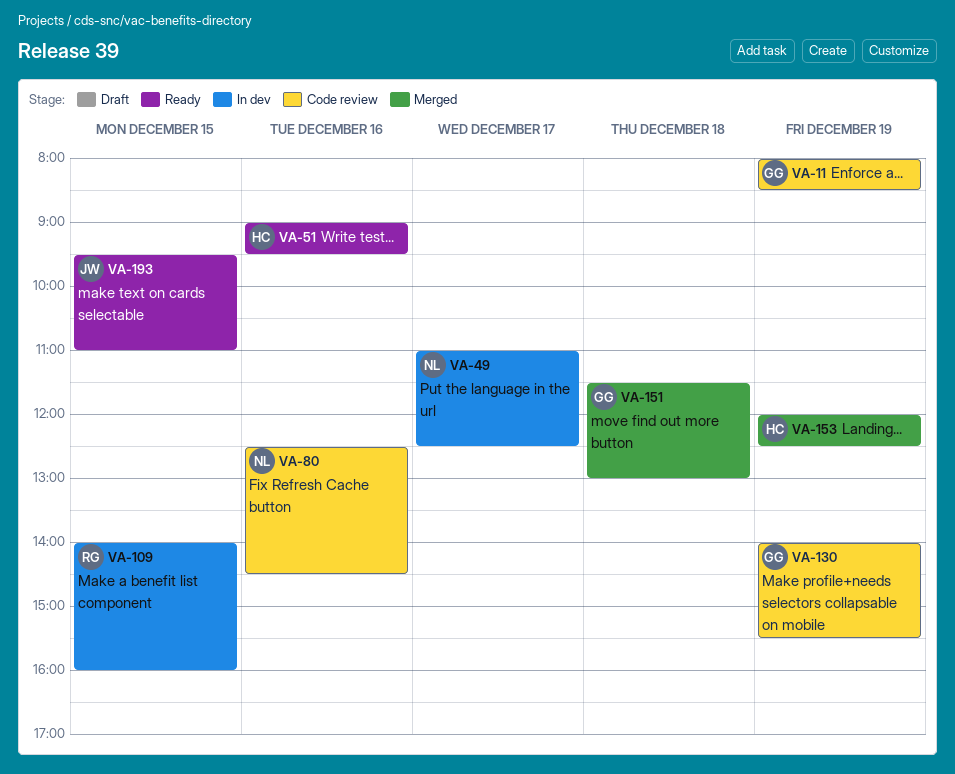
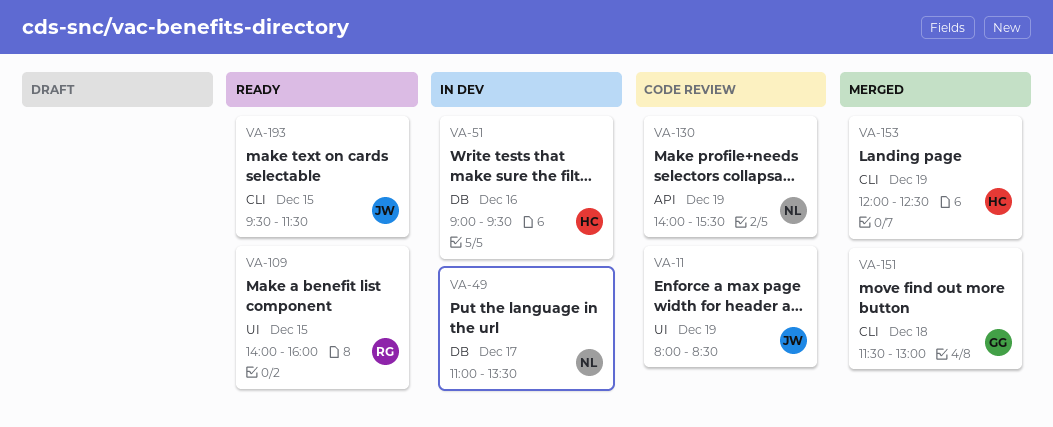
VA-11, owner: GG -> JW
VA-49, ends: 12:30 -> 13:30
VA-51, status: Ready -> In dev
VA-80: present -> none
VA-109, status: In dev -> Ready
VA-130, owner: GG -> NL
VA-193, ends: 11:00 -> 11:30

